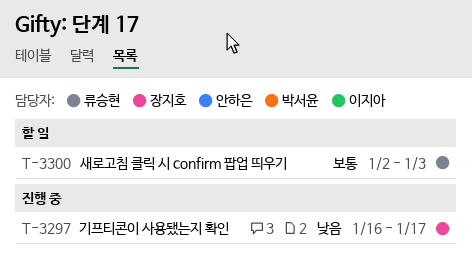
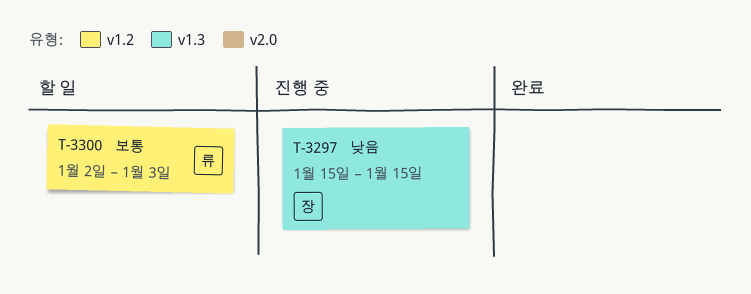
T-3297, start: Jan 16 -> Jan 15
T-3297, due: Jan 17 -> Jan 15

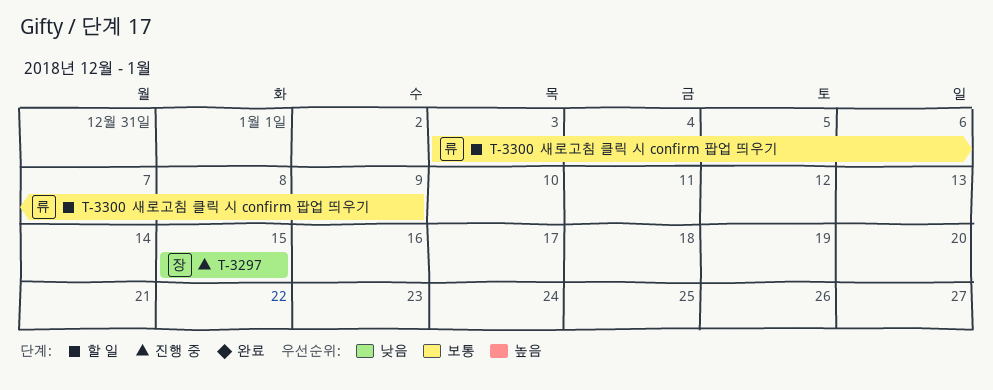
T-3300, start: Jan 2 -> Jan 3
T-3300, due: Jan 3 -> Jan 9

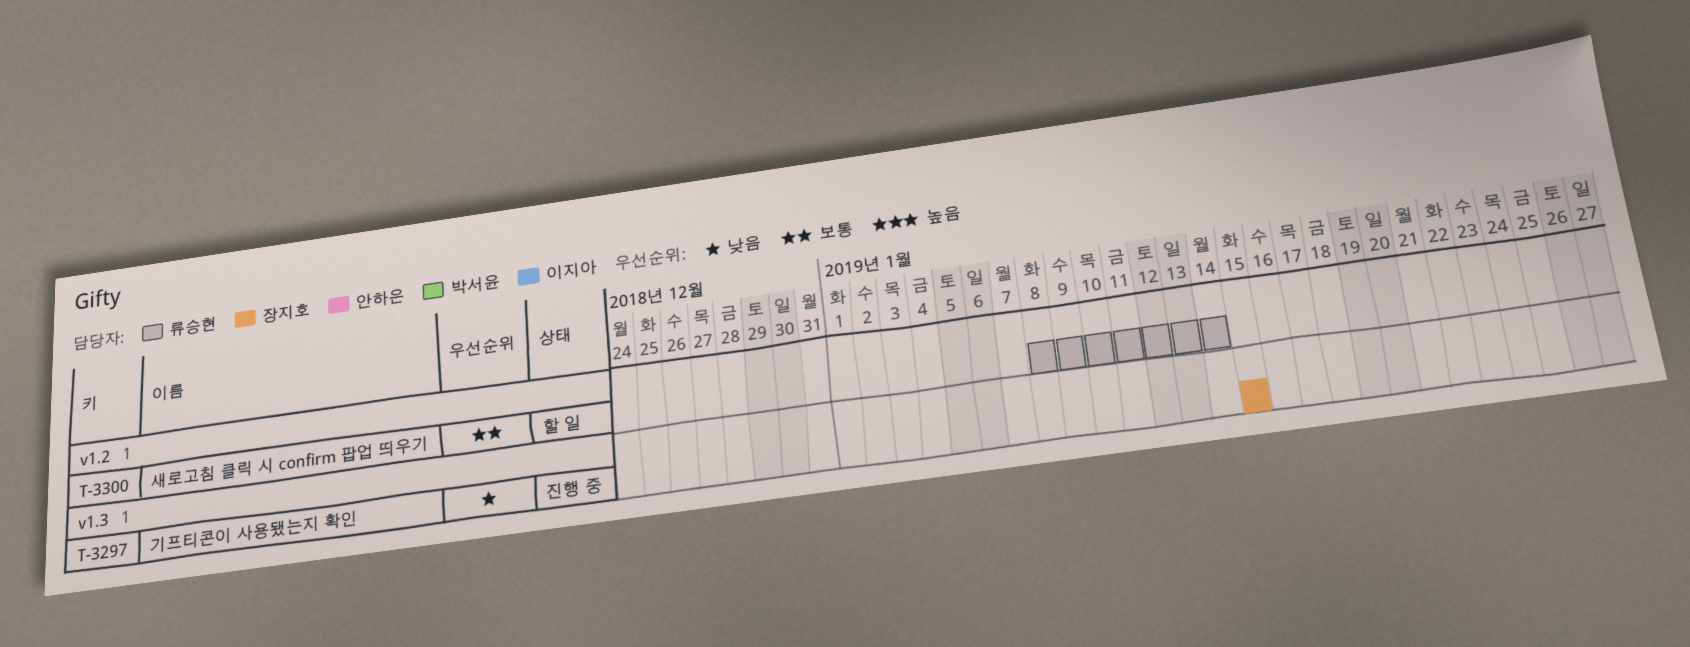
T-3300, start: Jan 3 -> Jan 8
T-3300, due: Jan 9 -> Jan 14

